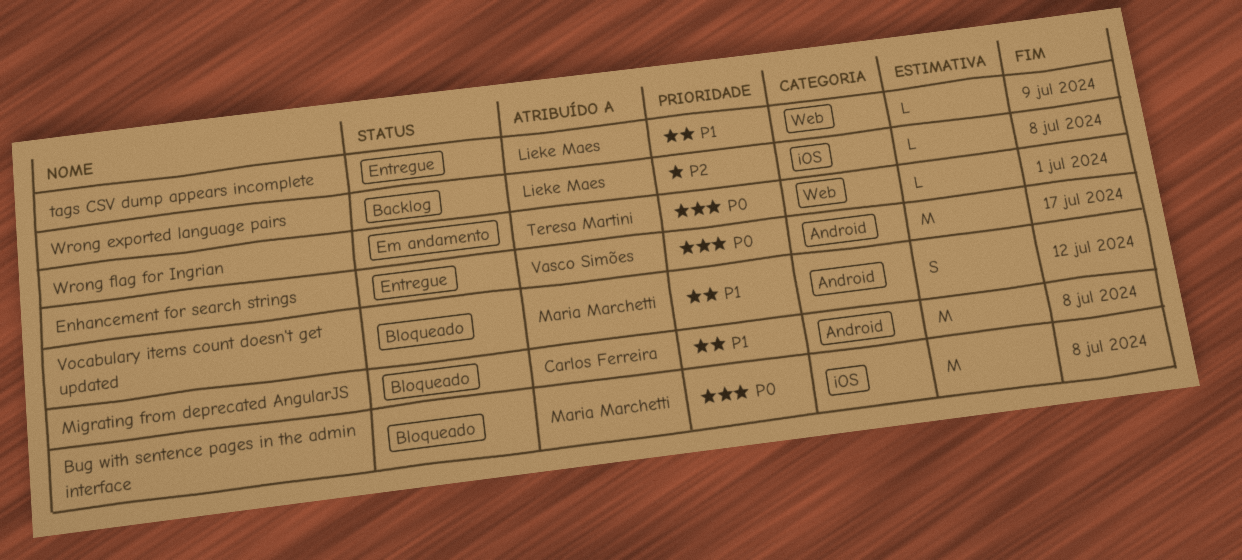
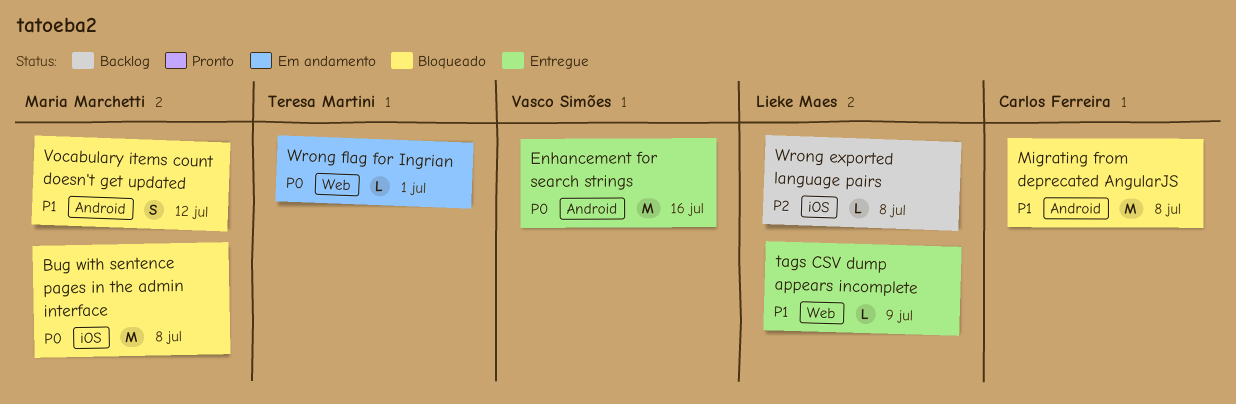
Enhancement for search strings, due: Jul 17 -> Jul 16

